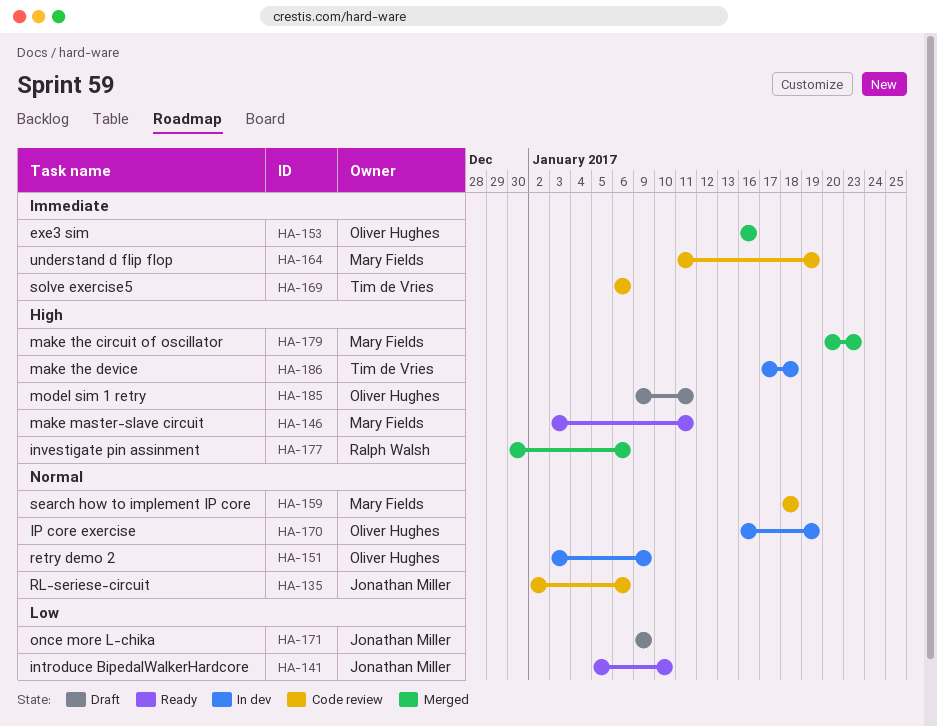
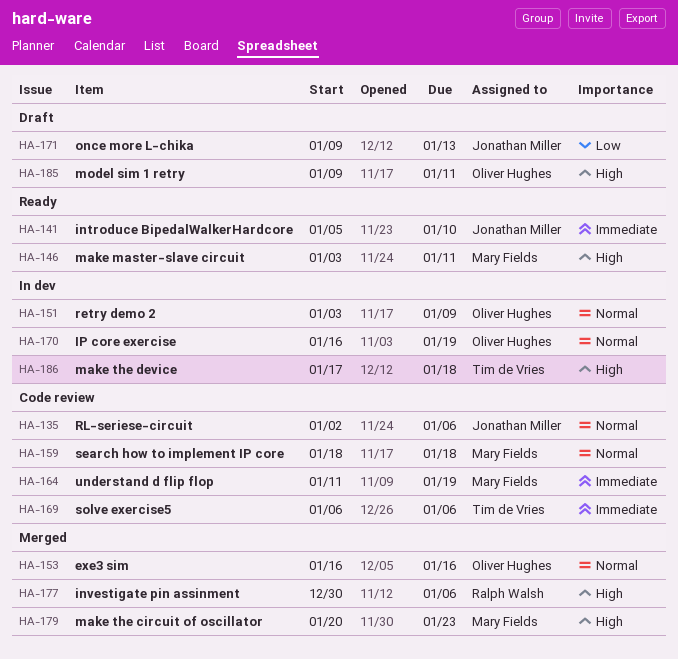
HA-141, priority: Low -> Immediate
HA-153, priority: Immediate -> Normal
HA-171, due: Jan 9 -> Jan 13

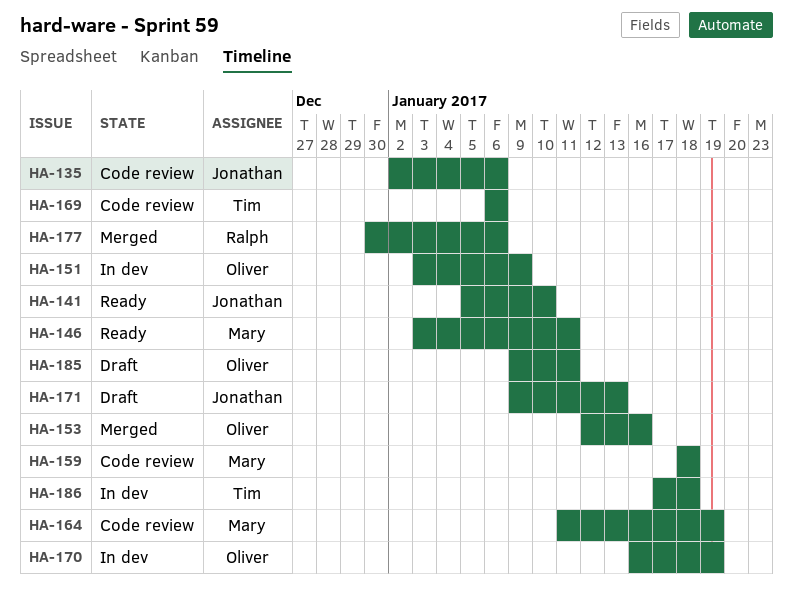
HA-153, start: Jan 16 -> Jan 12
HA-179: present -> none

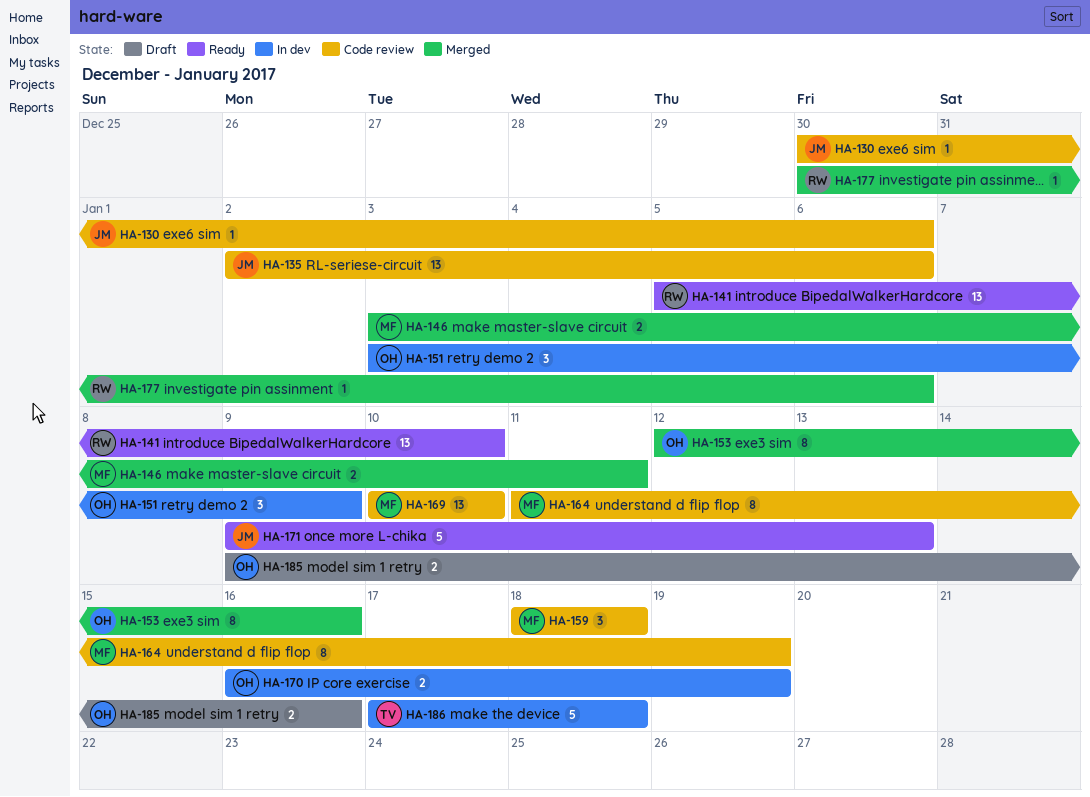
HA-130: none -> present
HA-141, owner: Jonathan -> Ralph
HA-146, status: Ready -> Merged
HA-169, owner: Tim -> Mary
HA-169, start: Jan 6 -> Jan 10
HA-169, due: Jan 6 -> Jan 10
HA-171, status: Draft -> Ready
HA-185, due: Jan 11 -> Jan 16

